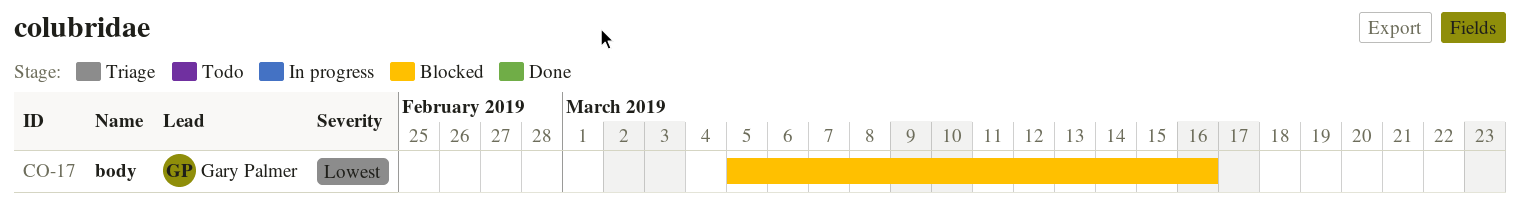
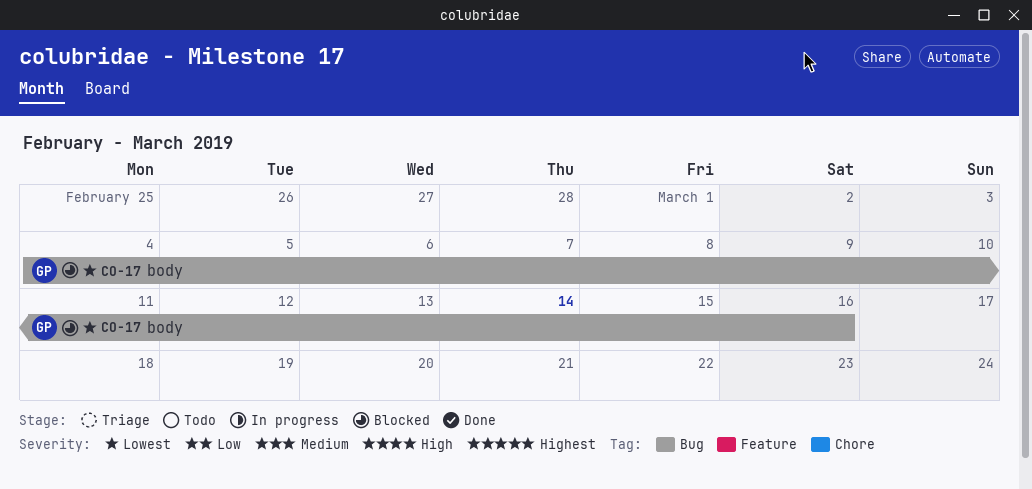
CO-17, start: Mar 5 -> Mar 4

